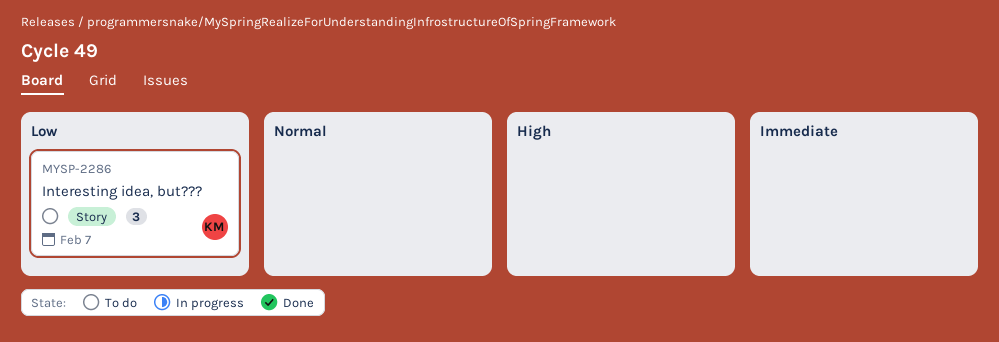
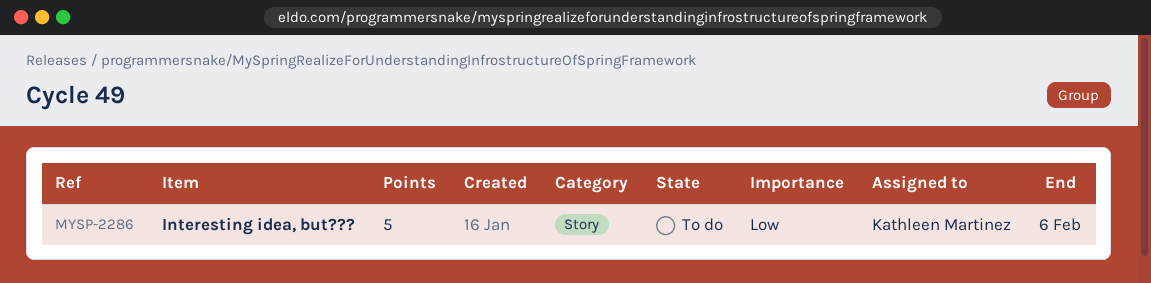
MYSP-2286, estimate: 3 -> 5
MYSP-2286, due: Feb 7 -> Feb 6

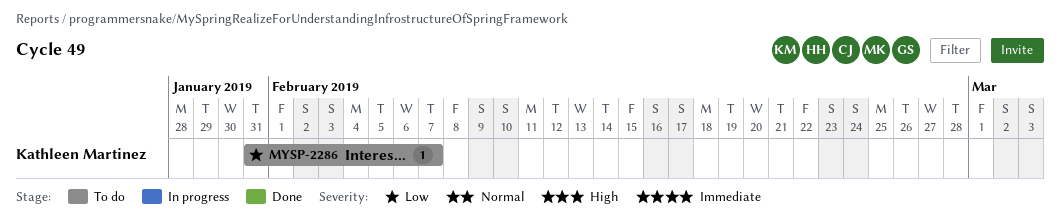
MYSP-2286, estimate: 5 -> 1
MYSP-2286, due: Feb 6 -> Feb 7

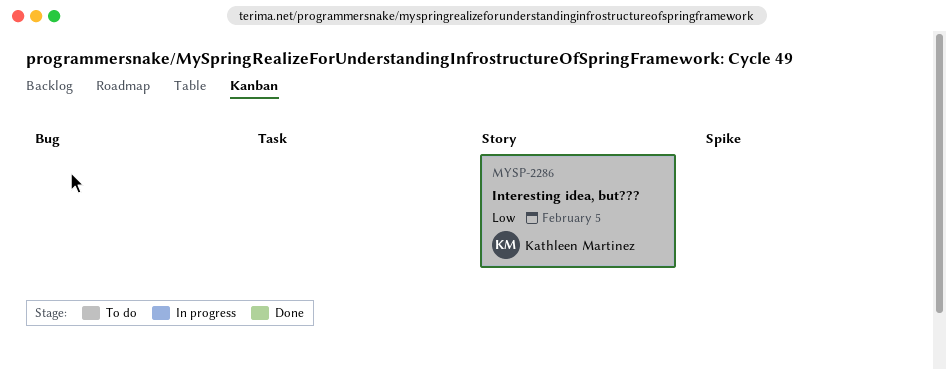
MYSP-2286, due: Feb 7 -> Feb 5

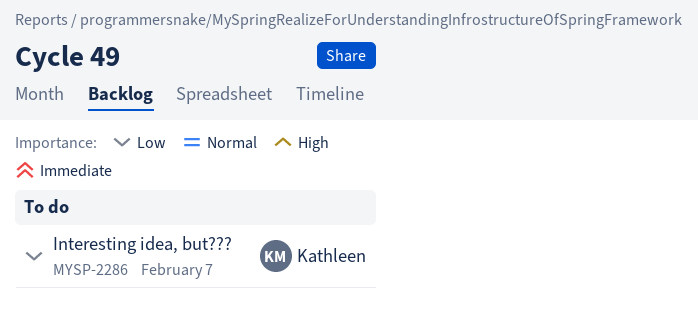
MYSP-2286, due: Feb 5 -> Feb 7

